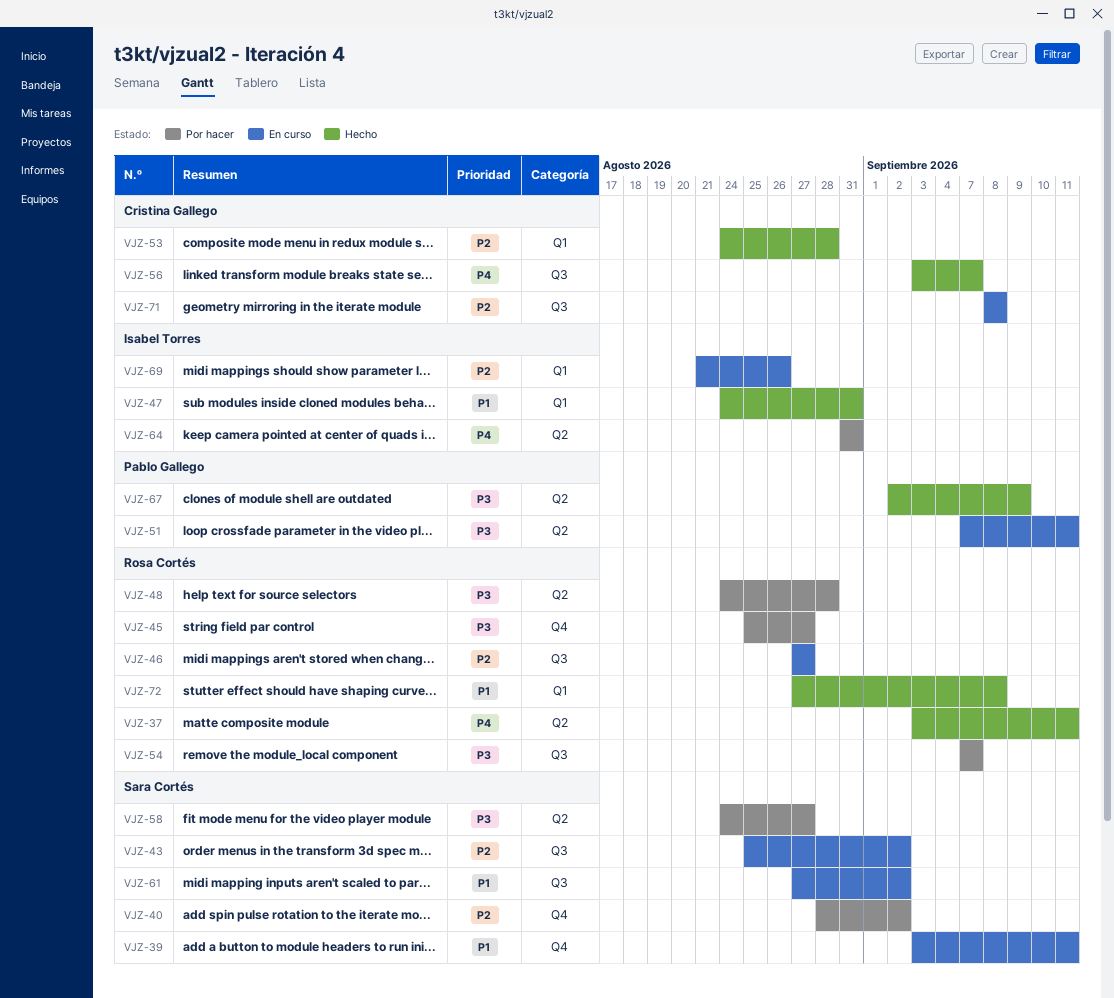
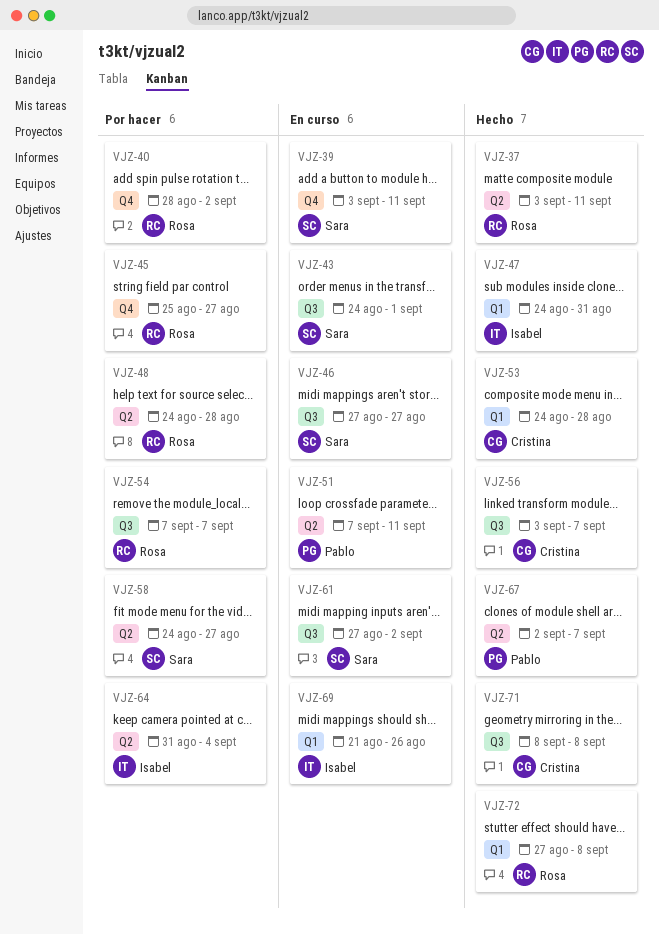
VJZ-40, owner: Sara Cortés -> Rosa Cortés
VJZ-43, start: Aug 25 -> Aug 24
VJZ-43, due: Sep 2 -> Sep 1
VJZ-46, owner: Rosa Cortés -> Sara Cortés
VJZ-64, due: Aug 31 -> Sep 4
VJZ-67, due: Sep 9 -> Sep 7
VJZ-71, status: En curso -> Hecho

